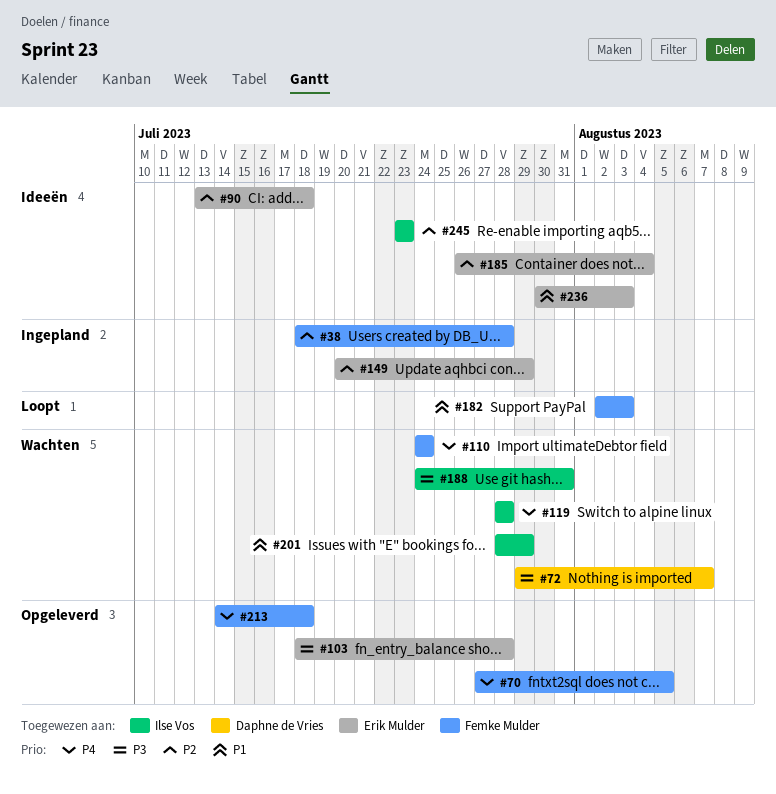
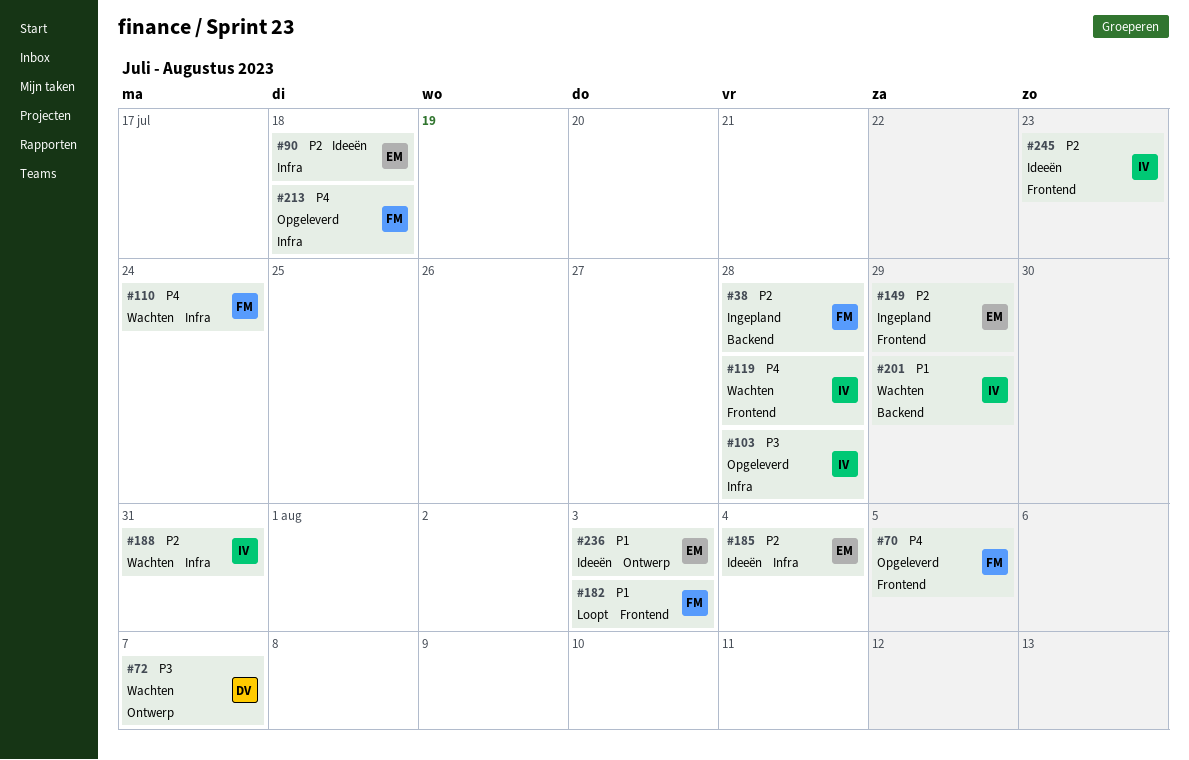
#103, owner: Erik Mulder -> Ilse Vos
#188, priority: P3 -> P2

